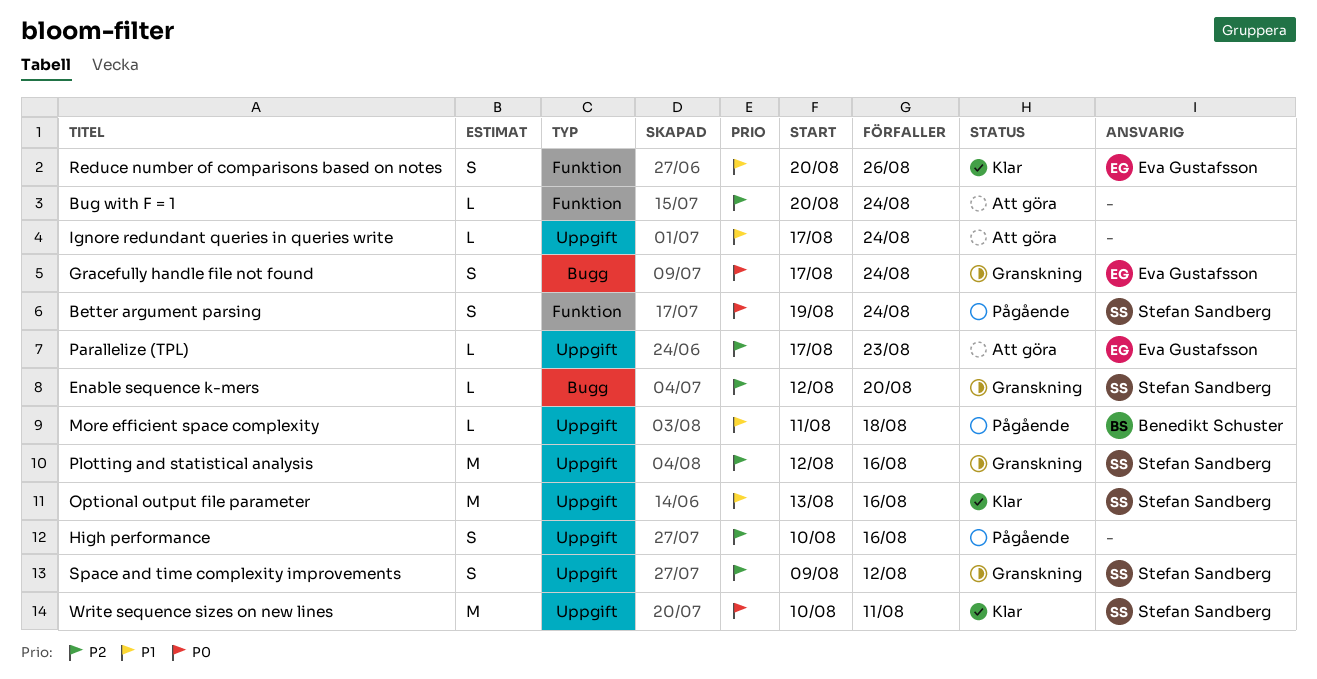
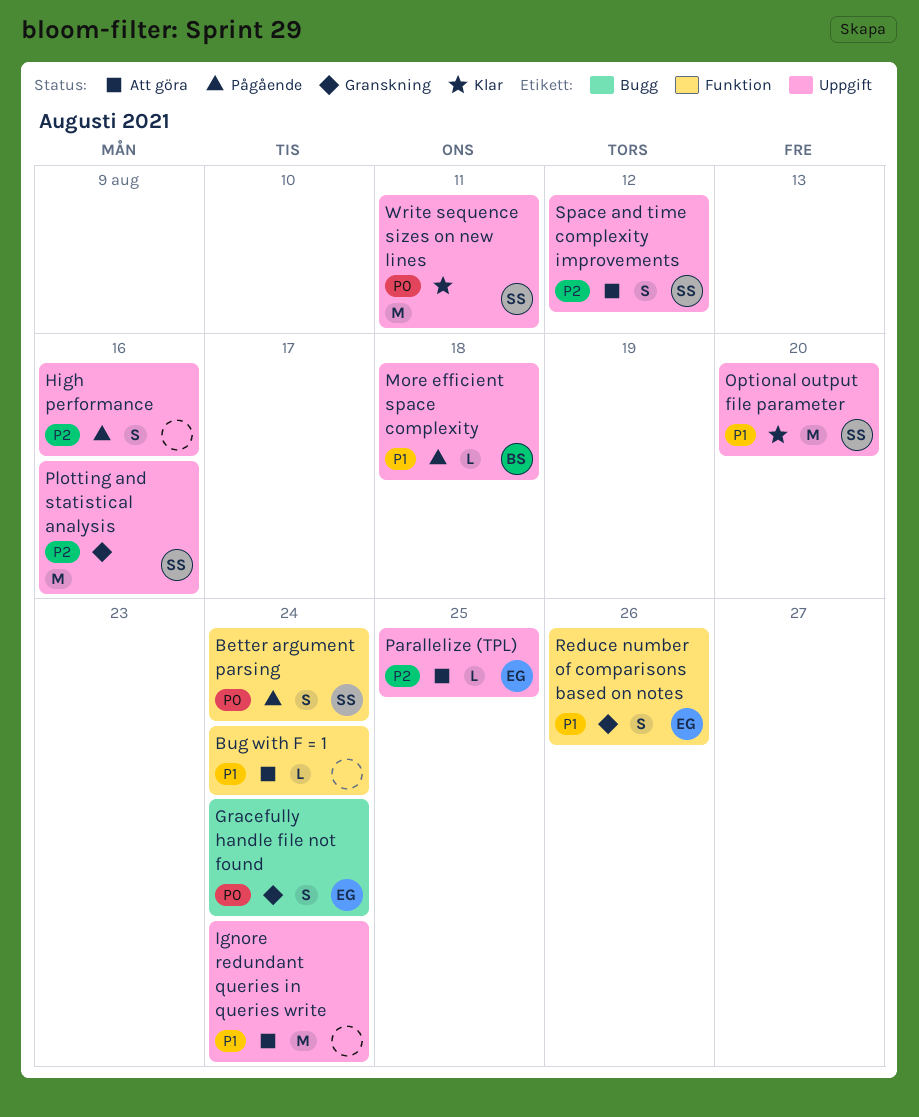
Bug with F = 1, priority: P2 -> P1
Enable sequence k-mers: present -> none
Ignore redundant queries in queries write, estimate: L -> M
Optional output file parameter, due: Aug 16 -> Aug 20
Parallelize (TPL), due: Aug 23 -> Aug 25
Reduce number of comparisons based on notes, status: Klar -> Granskning
Space and time complexity improvements, status: Granskning -> Att göra

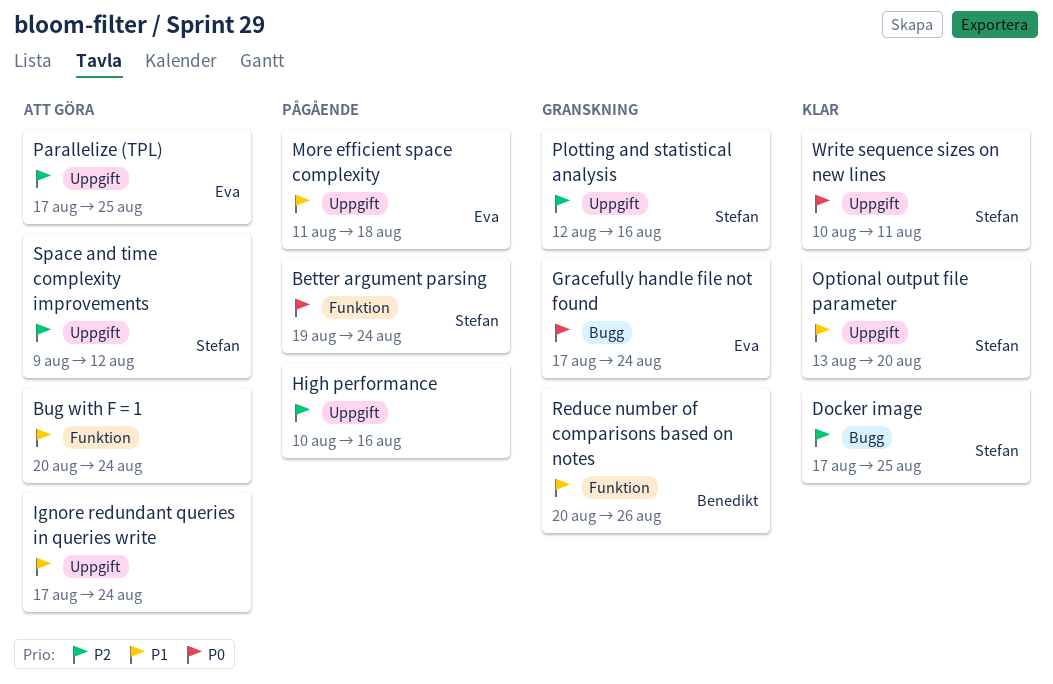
Docker image: none -> present
More efficient space complexity, owner: Benedikt -> Eva
Reduce number of comparisons based on notes, owner: Eva -> Benedikt

